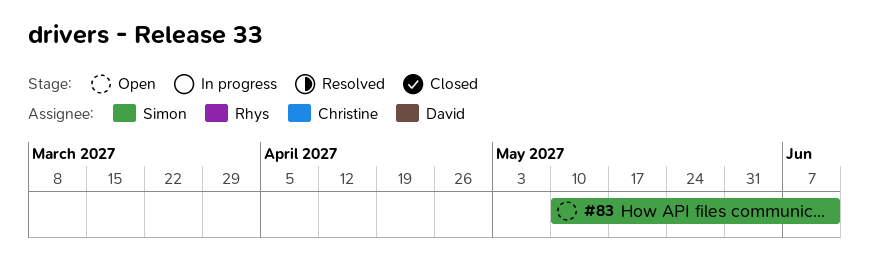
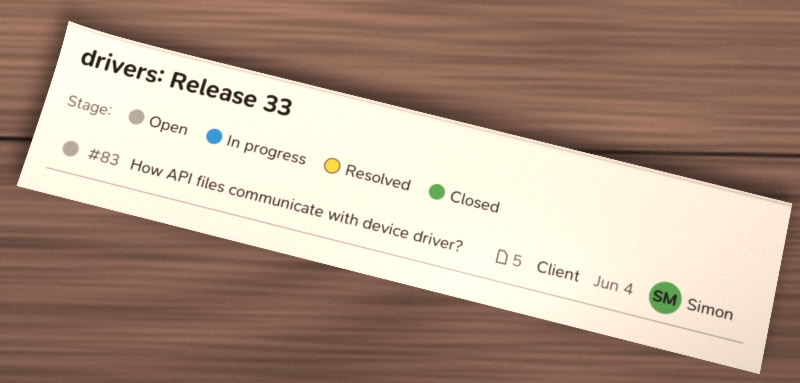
#83, due: Jun 11 -> Jun 4

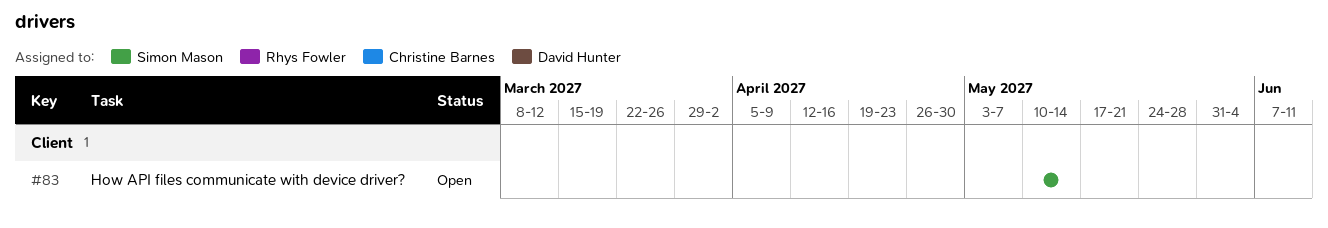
#83, due: Jun 4 -> May 14

